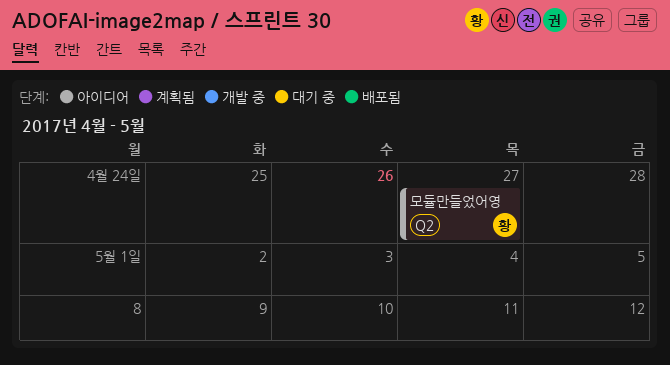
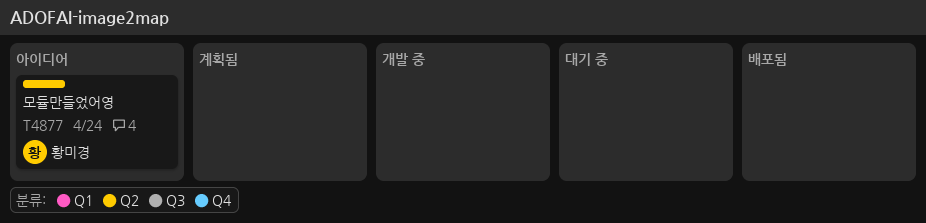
모듈만들었어영, due: Apr 27 -> Apr 24

